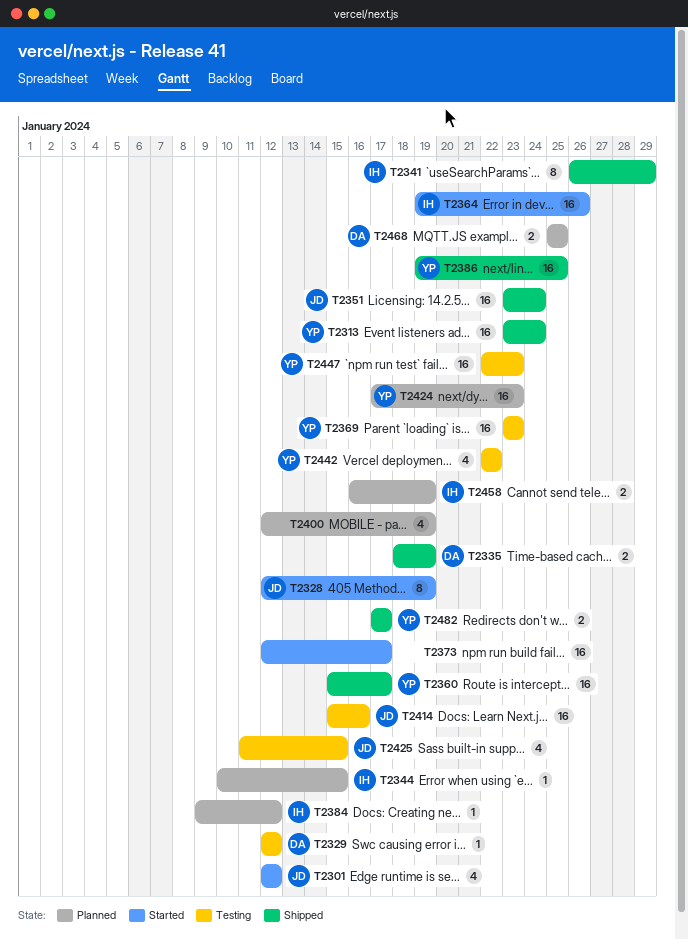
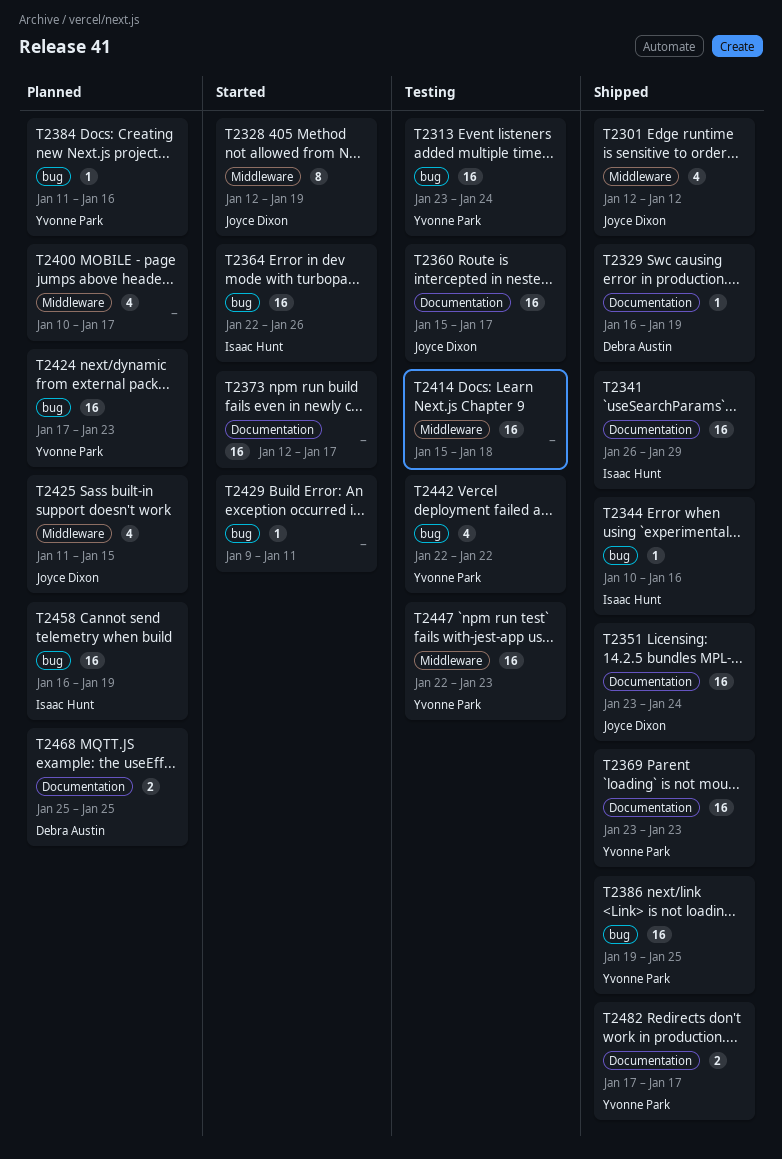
T2301, status: Started -> Shipped
T2313, status: Shipped -> Testing
T2329, status: Testing -> Shipped
T2329, start: Jan 12 -> Jan 16
T2329, due: Jan 12 -> Jan 19
T2335: present -> none
T2341, estimate: 8 -> 16
T2344, status: Planned -> Shipped
T2344, due: Jan 15 -> Jan 16
T2360, status: Shipped -> Testing
T2360, owner: Yvonne Park -> Joyce Dixon
T2364, start: Jan 19 -> Jan 22
T2369, status: Testing -> Shipped
T2384, owner: Isaac Hunt -> Yvonne Park
T2384, start: Jan 9 -> Jan 11
T2384, due: Jan 12 -> Jan 16
T2400, start: Jan 12 -> Jan 10
T2400, due: Jan 19 -> Jan 17
T2414, owner: Joyce Dixon -> none
T2414, due: Jan 16 -> Jan 18
T2425, status: Testing -> Planned
T2429: none -> present
T2458, estimate: 2 -> 16

